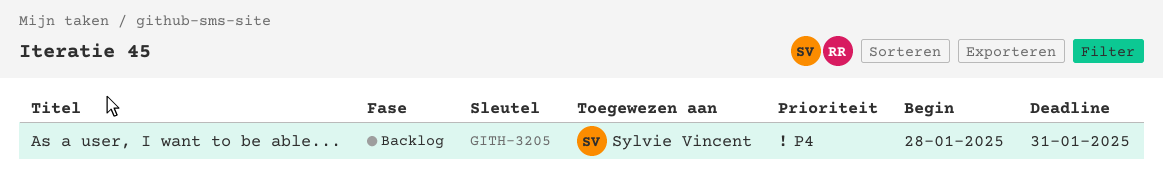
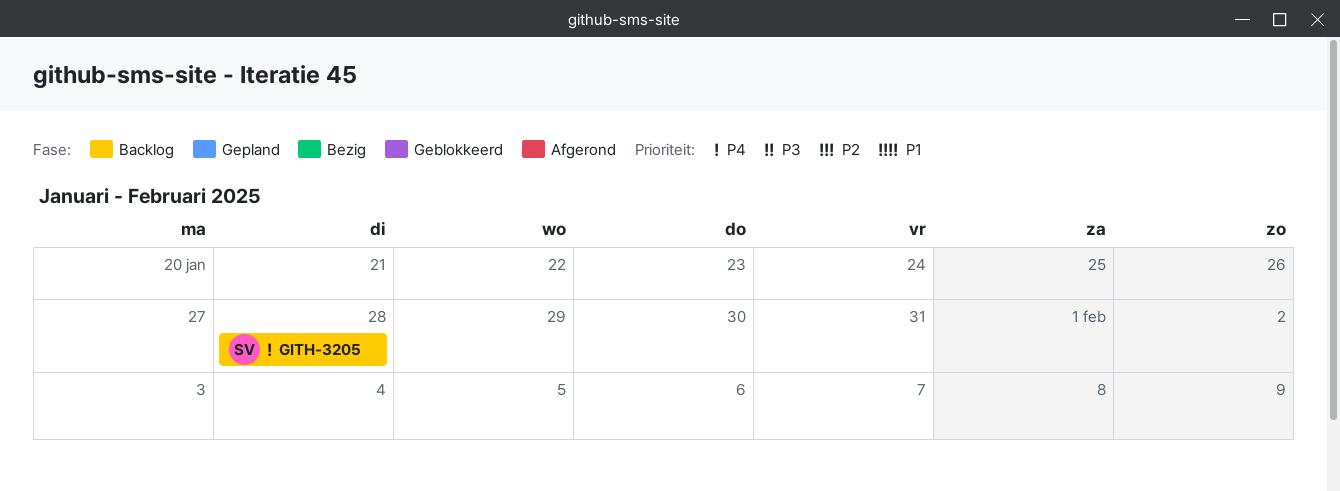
GITH-3205, due: Jan 31 -> Jan 28

